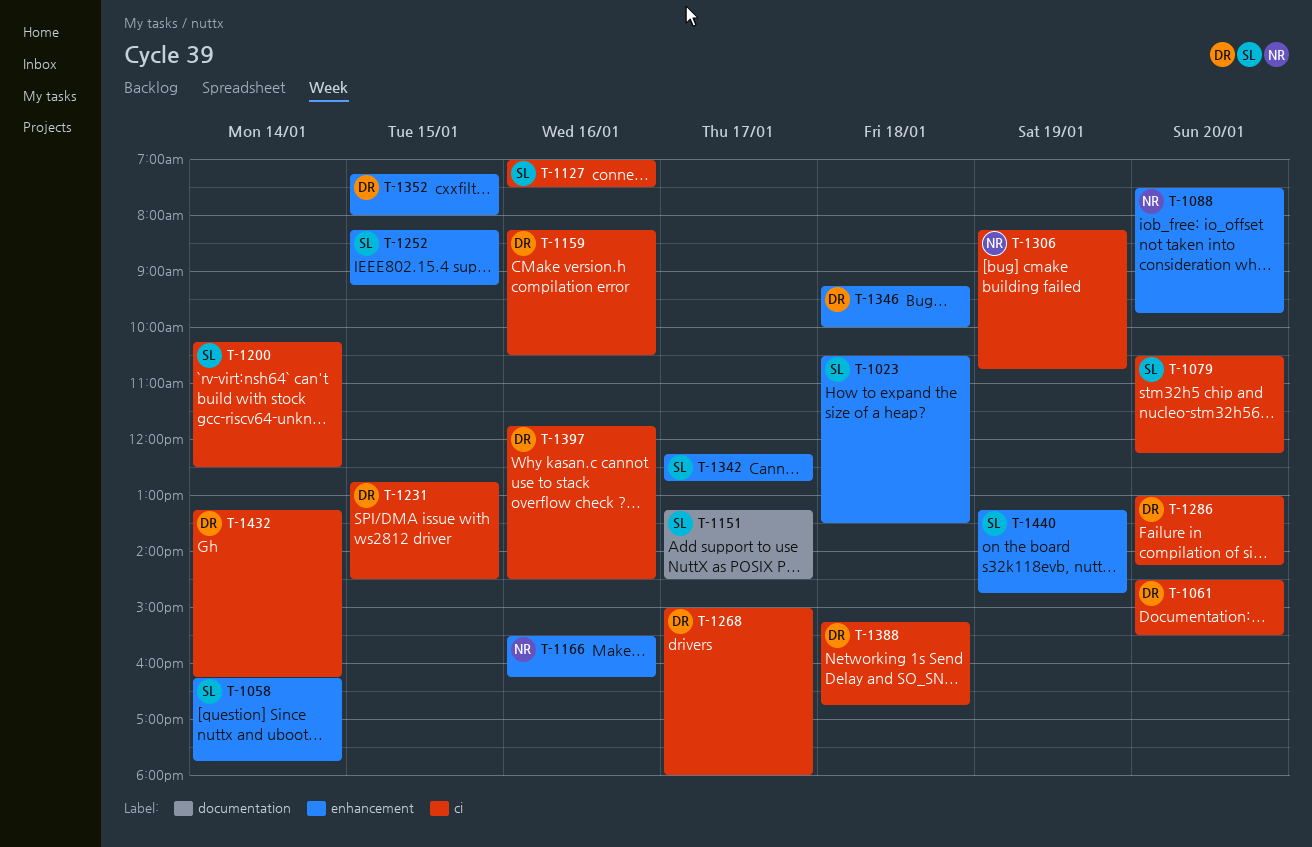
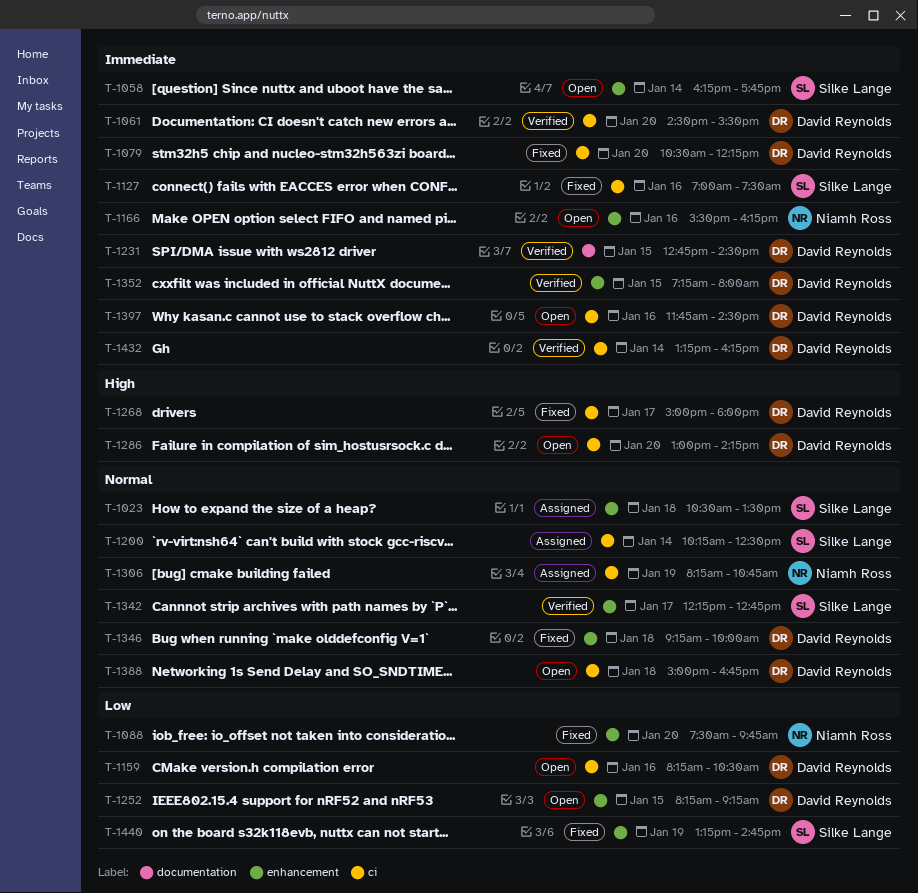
T-1079, owner: Silke Lange -> David Reynolds
T-1151: present -> none
T-1231, label: ci -> documentation
T-1252, owner: Silke Lange -> David Reynolds
T-1388, begins: 15:15 -> 15:00

